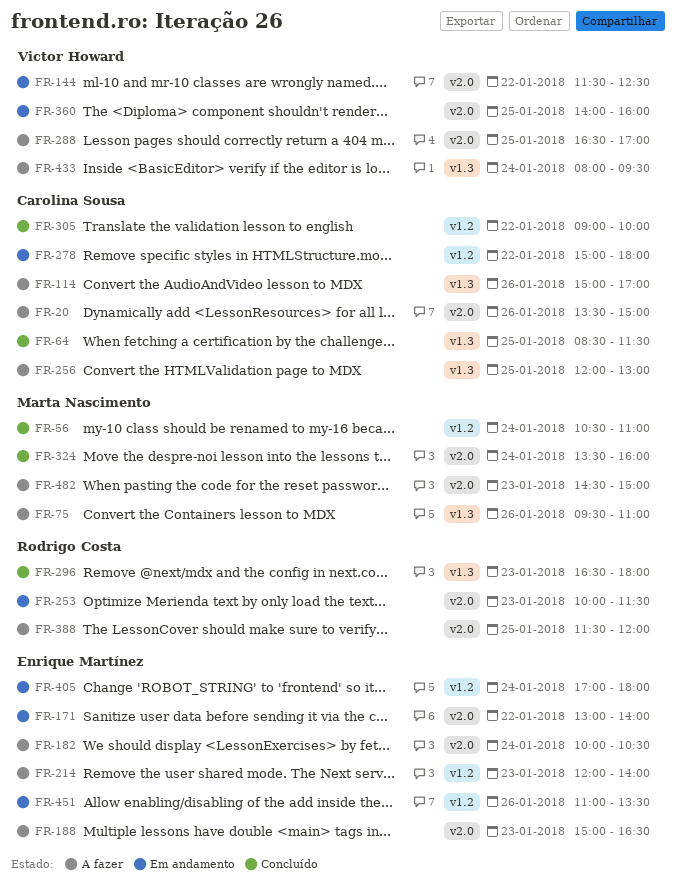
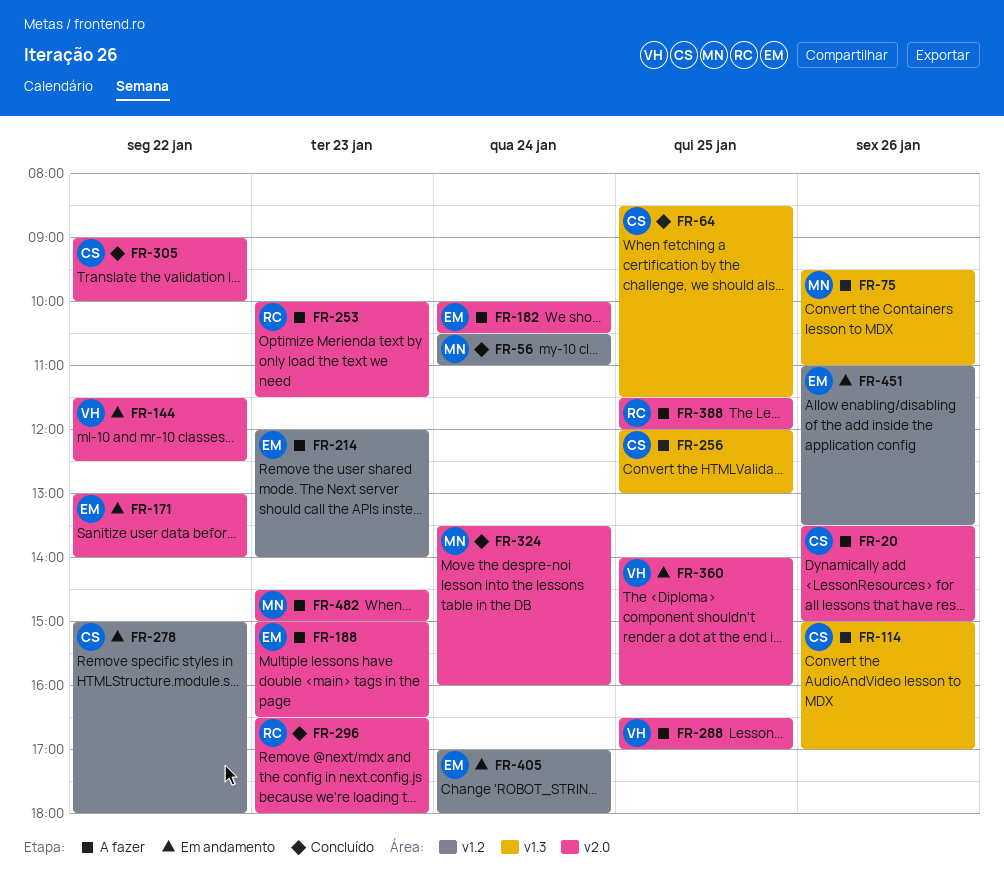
FR-253, status: Em andamento -> A fazer
FR-296, label: v1.3 -> v2.0
FR-305, label: v1.2 -> v2.0
FR-433: present -> none

